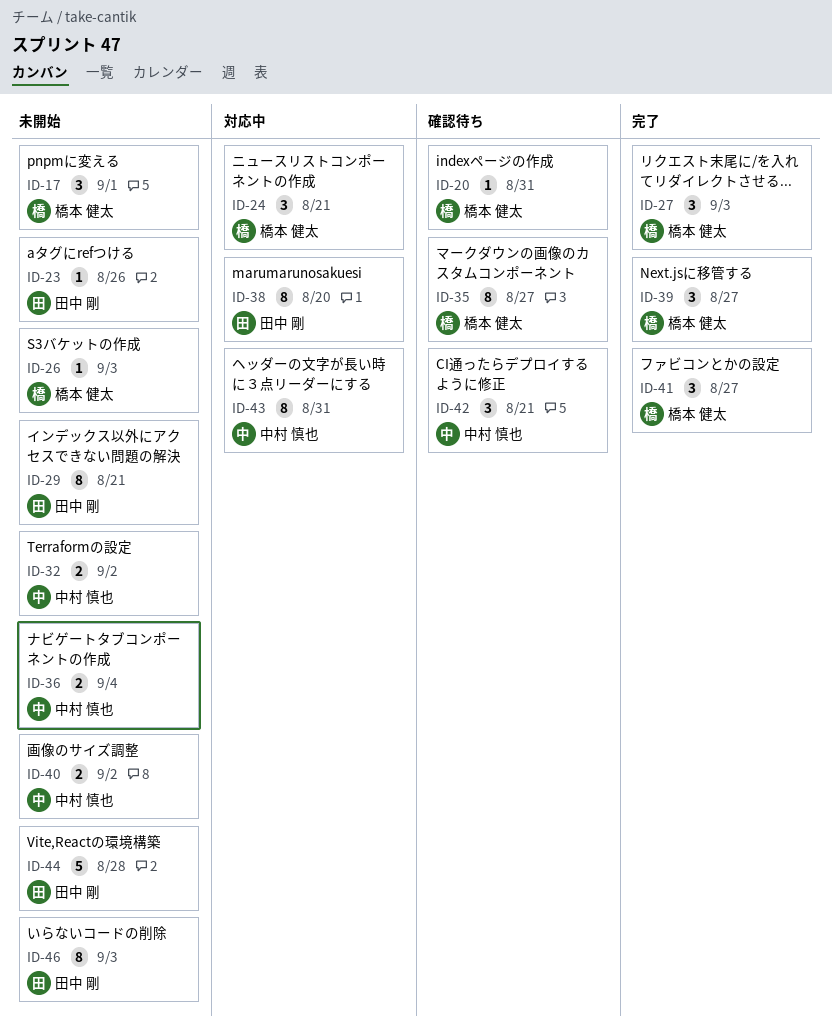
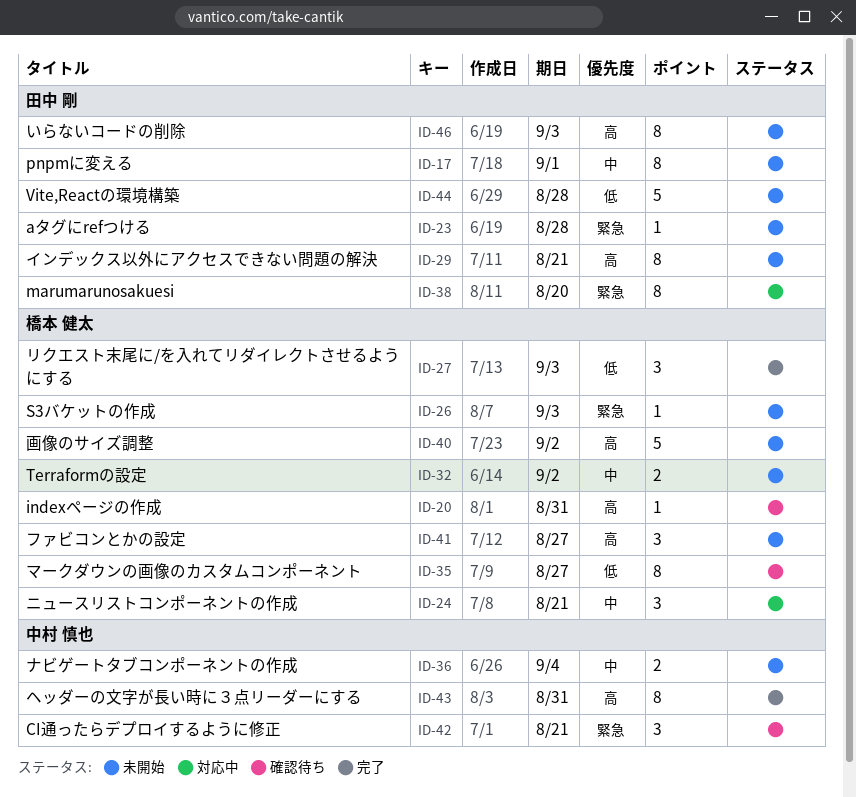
ID-17, owner: 橋本 健太 -> 田中 剛
ID-17, estimate: 3 -> 8
ID-23, due: Aug 26 -> Aug 28
ID-32, owner: 中村 慎也 -> 橋本 健太
ID-39: present -> none
ID-40, owner: 中村 慎也 -> 橋本 健太
ID-40, estimate: 2 -> 5
ID-41, status: 完了 -> 未開始
ID-43, status: 対応中 -> 完了

